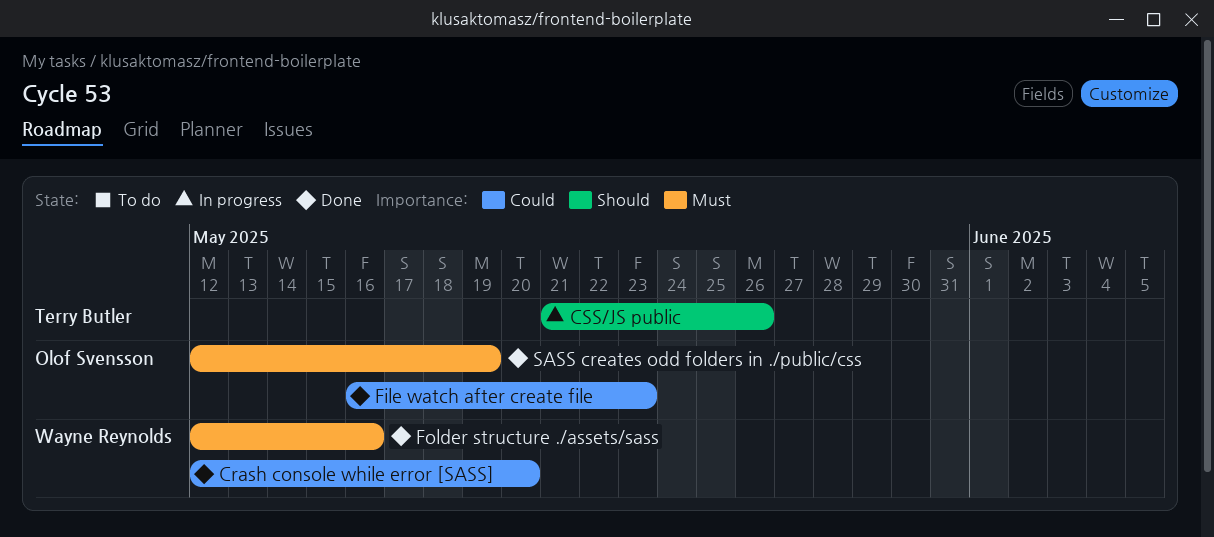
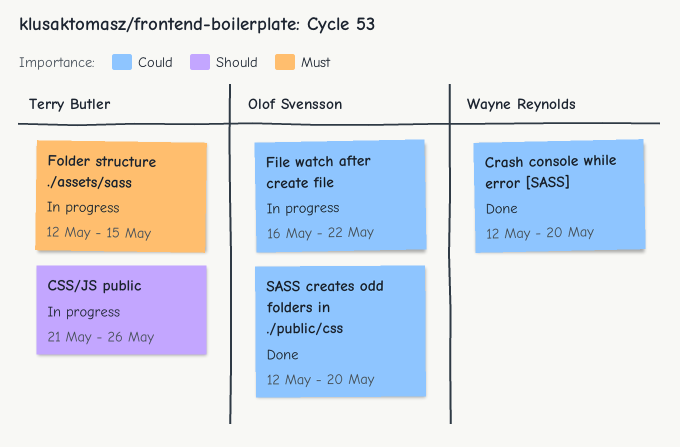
File watch after create file, status: Done -> In progress
File watch after create file, due: May 23 -> May 22
Folder structure ./assets/sass, status: Done -> In progress
Folder structure ./assets/sass, owner: Wayne Reynolds -> Terry Butler
Folder structure ./assets/sass, due: May 16 -> May 15
SASS creates odd folders in ./public/css, priority: Must -> Could
SASS creates odd folders in ./public/css, due: May 19 -> May 20

